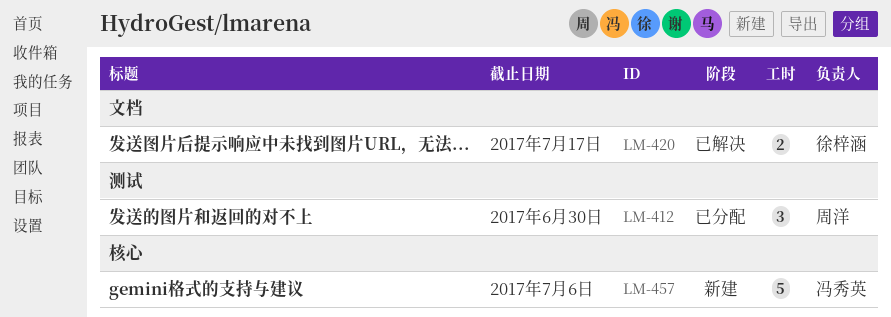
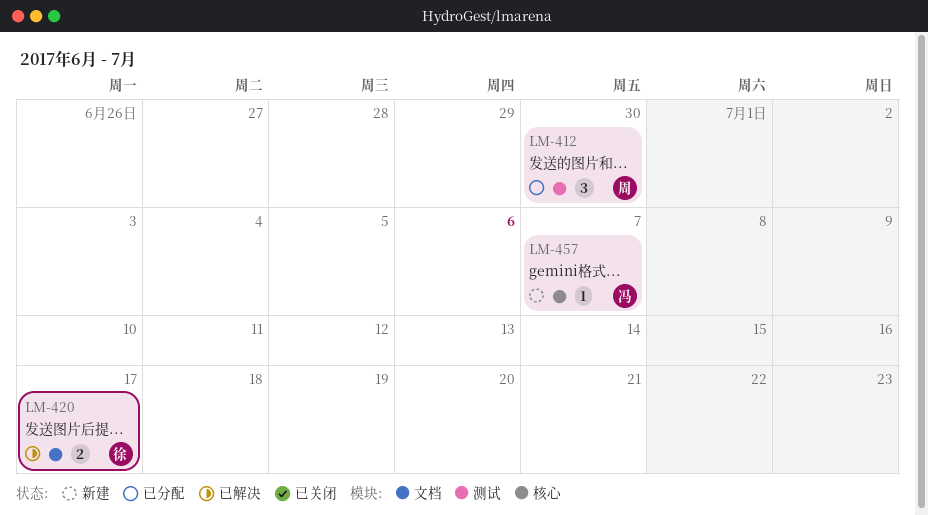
LM-457, estimate: 5 -> 1
LM-457, due: Jul 6 -> Jul 7

